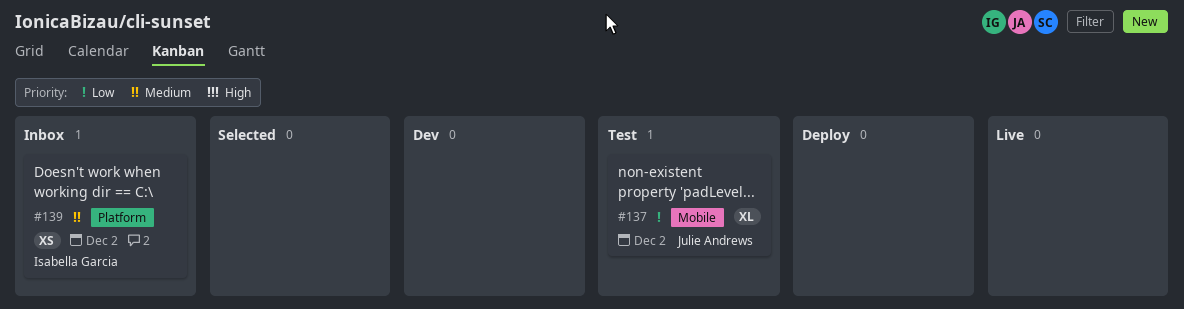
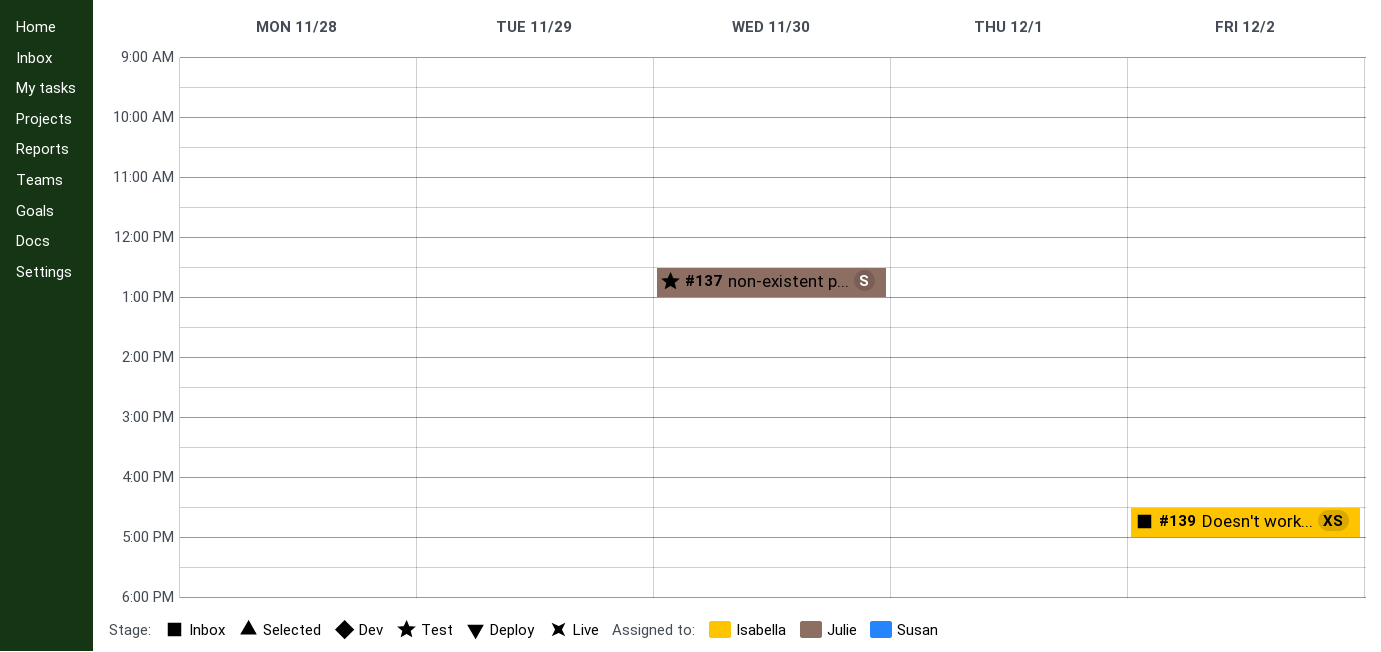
#137, estimate: XL -> S
#137, day: Dec 2 -> Nov 30

